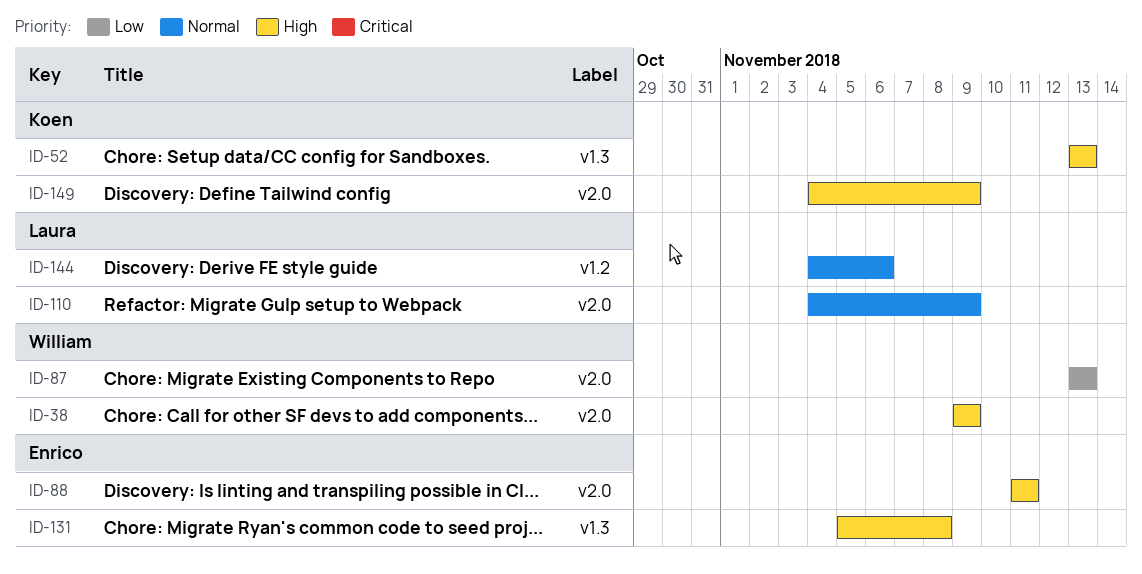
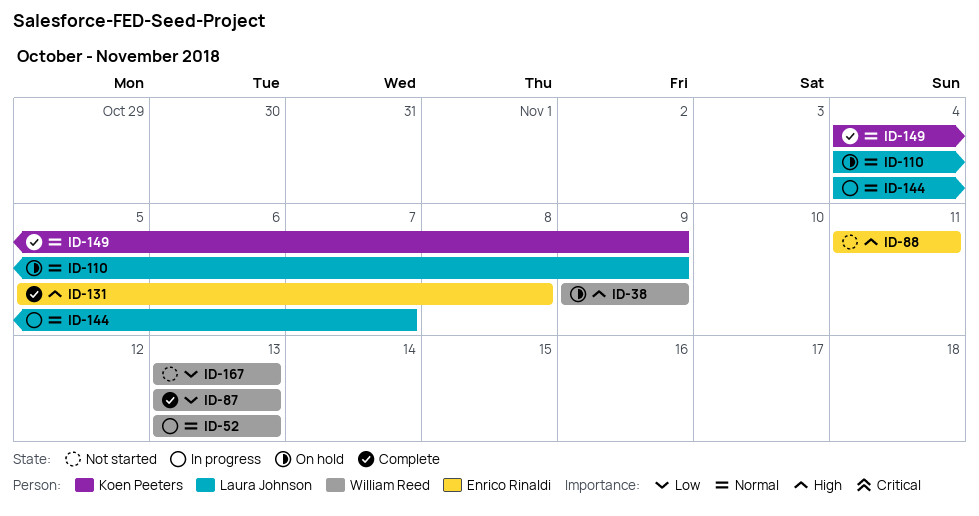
ID-52, owner: Koen Peeters -> William Reed
ID-52, priority: High -> Normal
ID-144, due: Nov 6 -> Nov 7
ID-149, priority: High -> Normal
ID-167: none -> present

